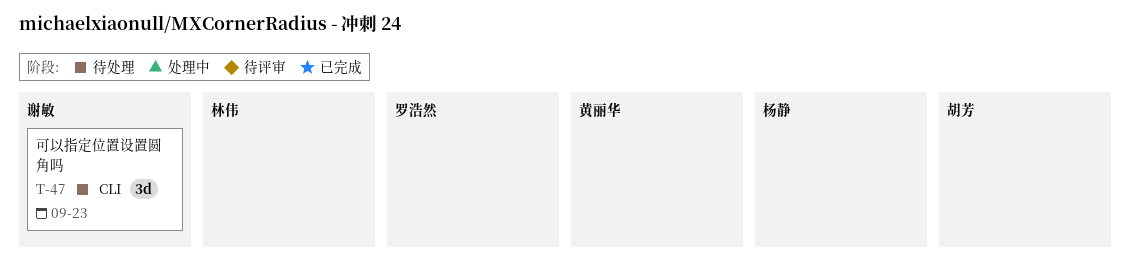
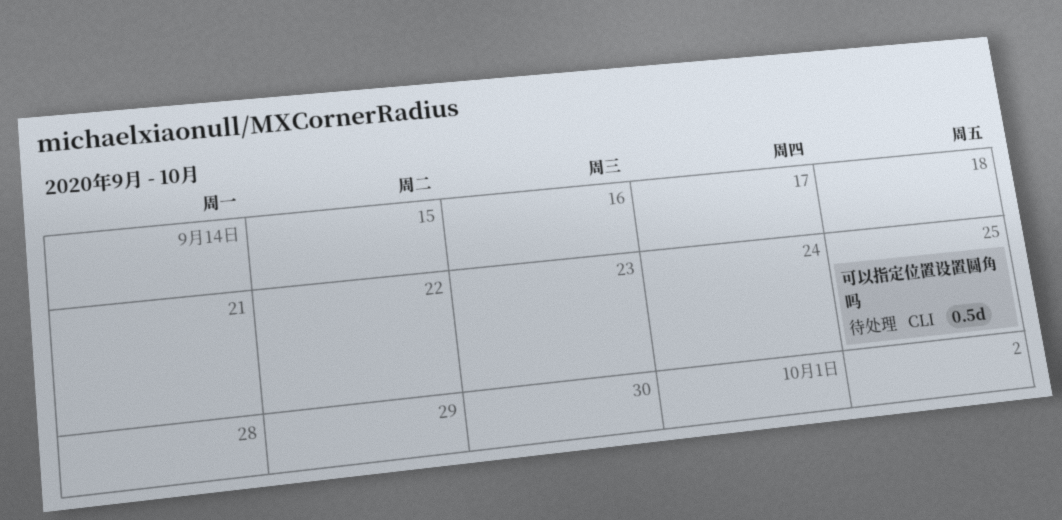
可以指定位置设置圆角吗, estimate: 3d -> 0.5d
可以指定位置设置圆角吗, due: Sep 23 -> Sep 25

